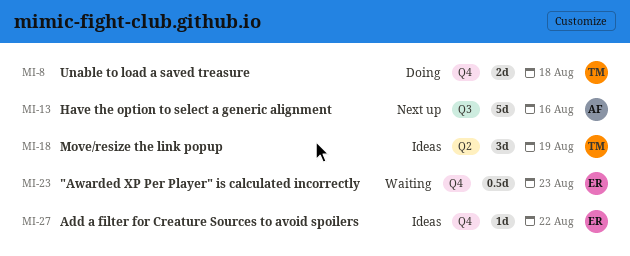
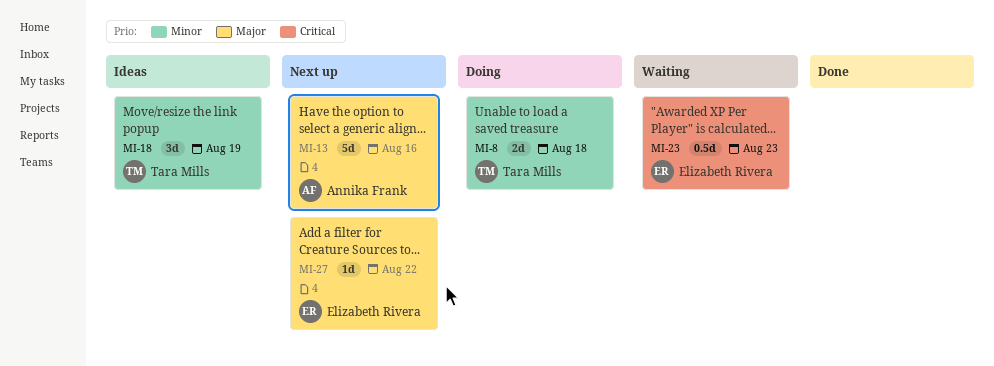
MI-27, status: Ideas -> Next up

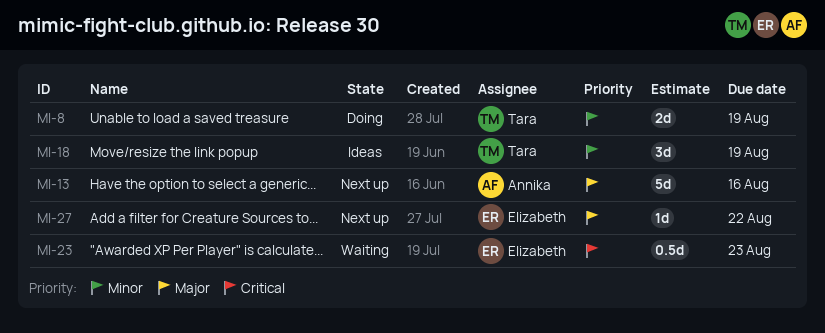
MI-8, due: Aug 18 -> Aug 19

